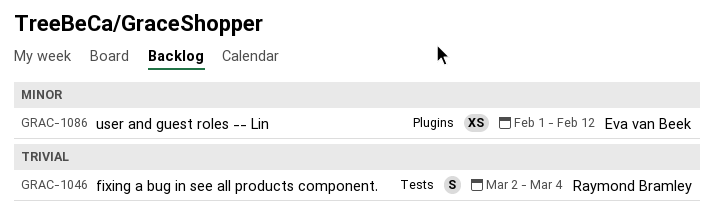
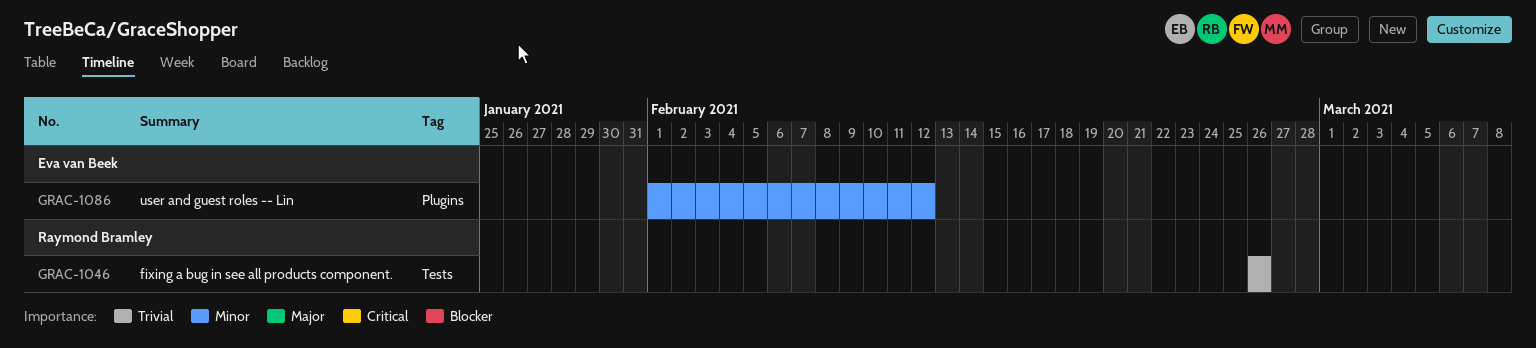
GRAC-1046, start: Mar 2 -> Feb 26
GRAC-1046, due: Mar 4 -> Feb 26

